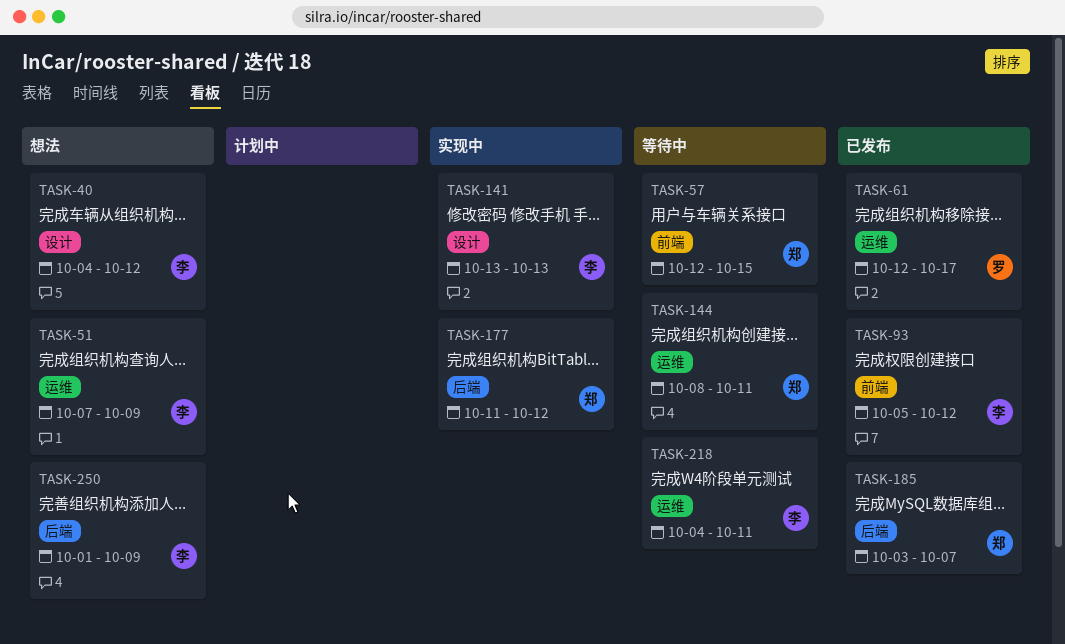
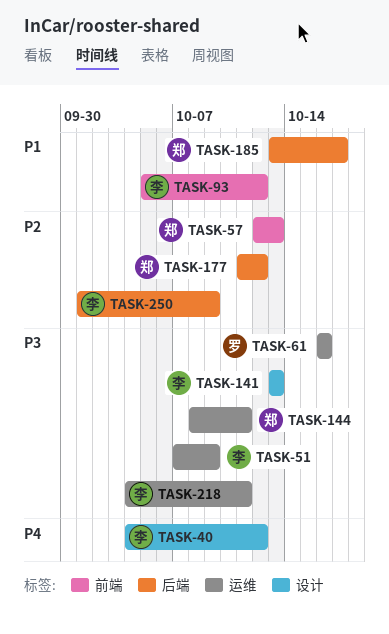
TASK-57, due: Oct 15 -> Oct 13
TASK-61, start: Oct 12 -> Oct 16
TASK-61, due: Oct 17 -> Oct 16
TASK-185, start: Oct 3 -> Oct 13
TASK-185, due: Oct 7 -> Oct 17

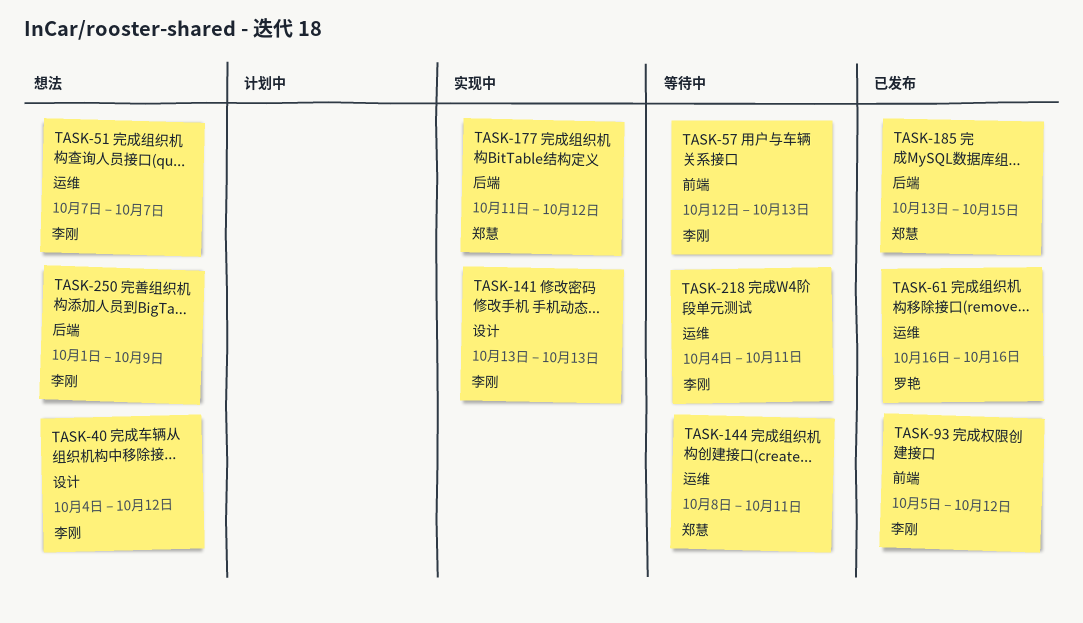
TASK-51, due: Oct 9 -> Oct 7
TASK-57, owner: 郑慧 -> 李刚
TASK-185, due: Oct 17 -> Oct 15

